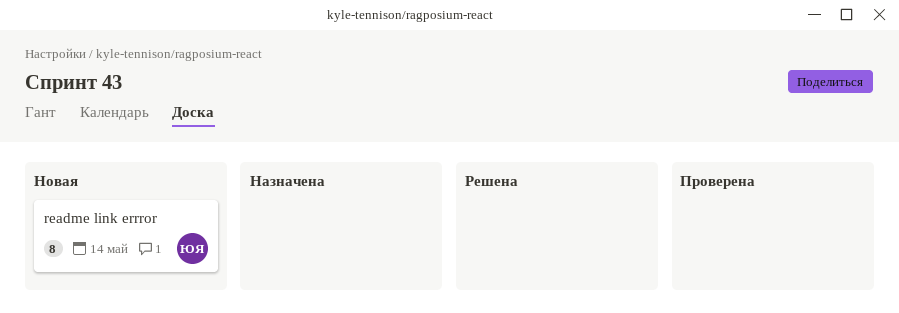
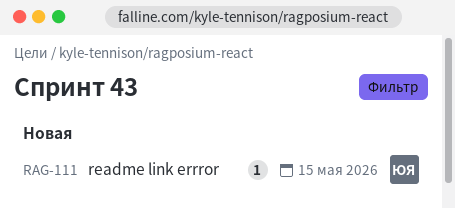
readme link errror, estimate: 8 -> 1
readme link errror, due: May 14 -> May 15

